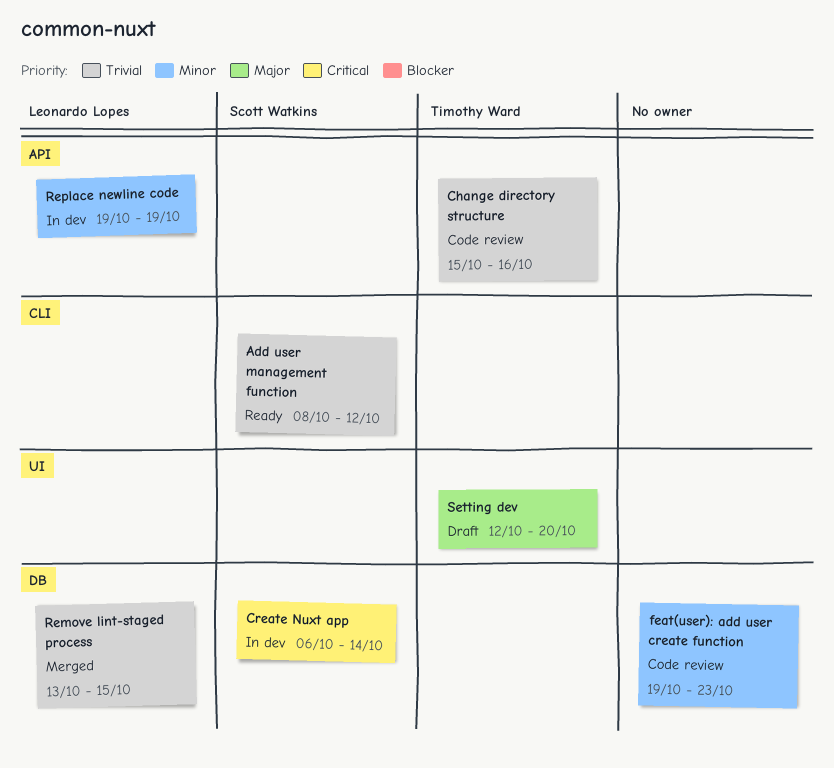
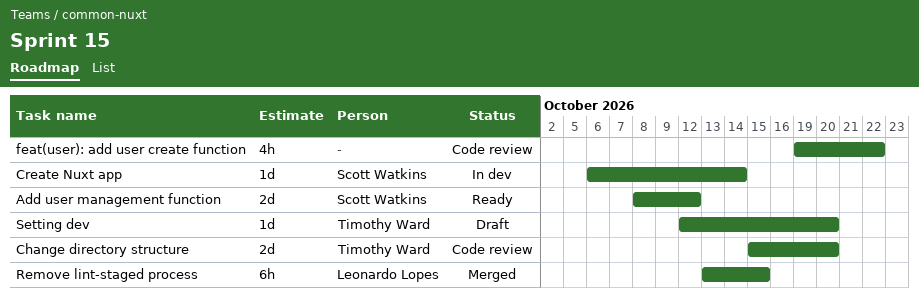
Change directory structure, due: Oct 16 -> Oct 20
feat(user): add user create function, due: Oct 23 -> Oct 22
Replace newline code: present -> none

